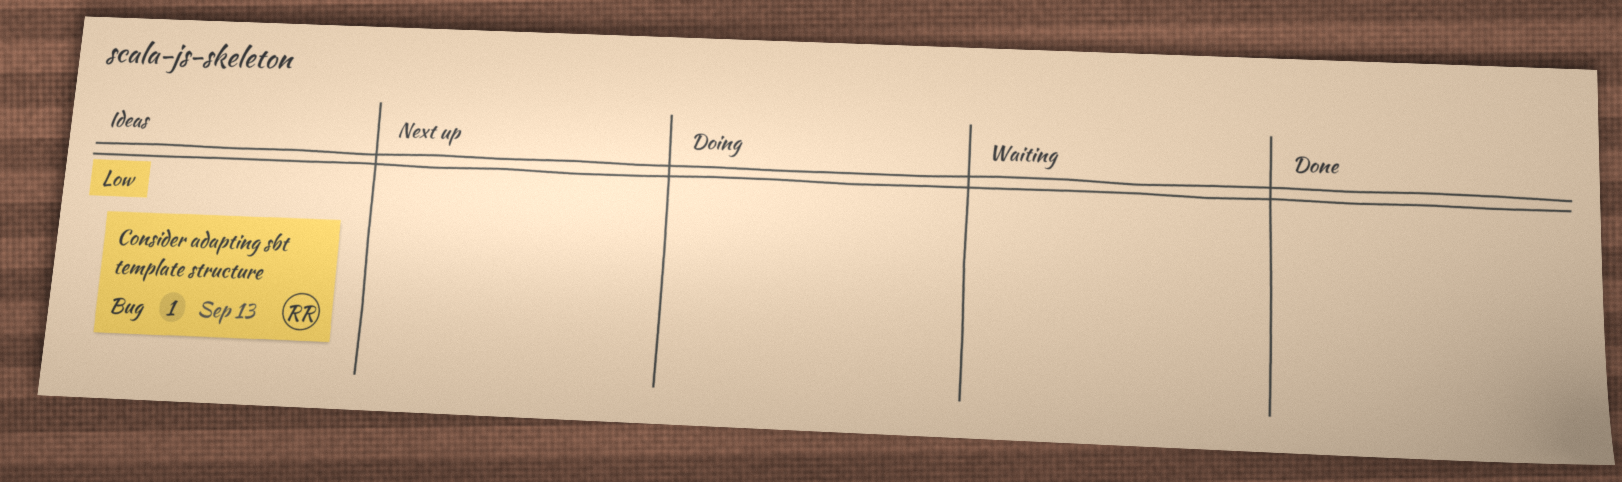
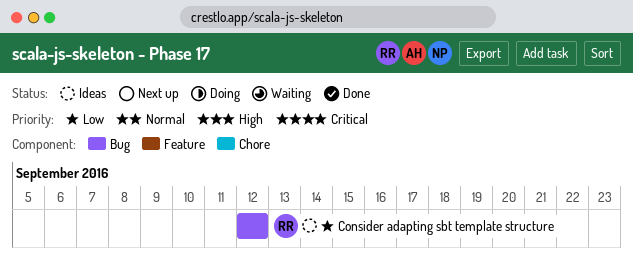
Consider adapting sbt template structure, due: Sep 13 -> Sep 12

